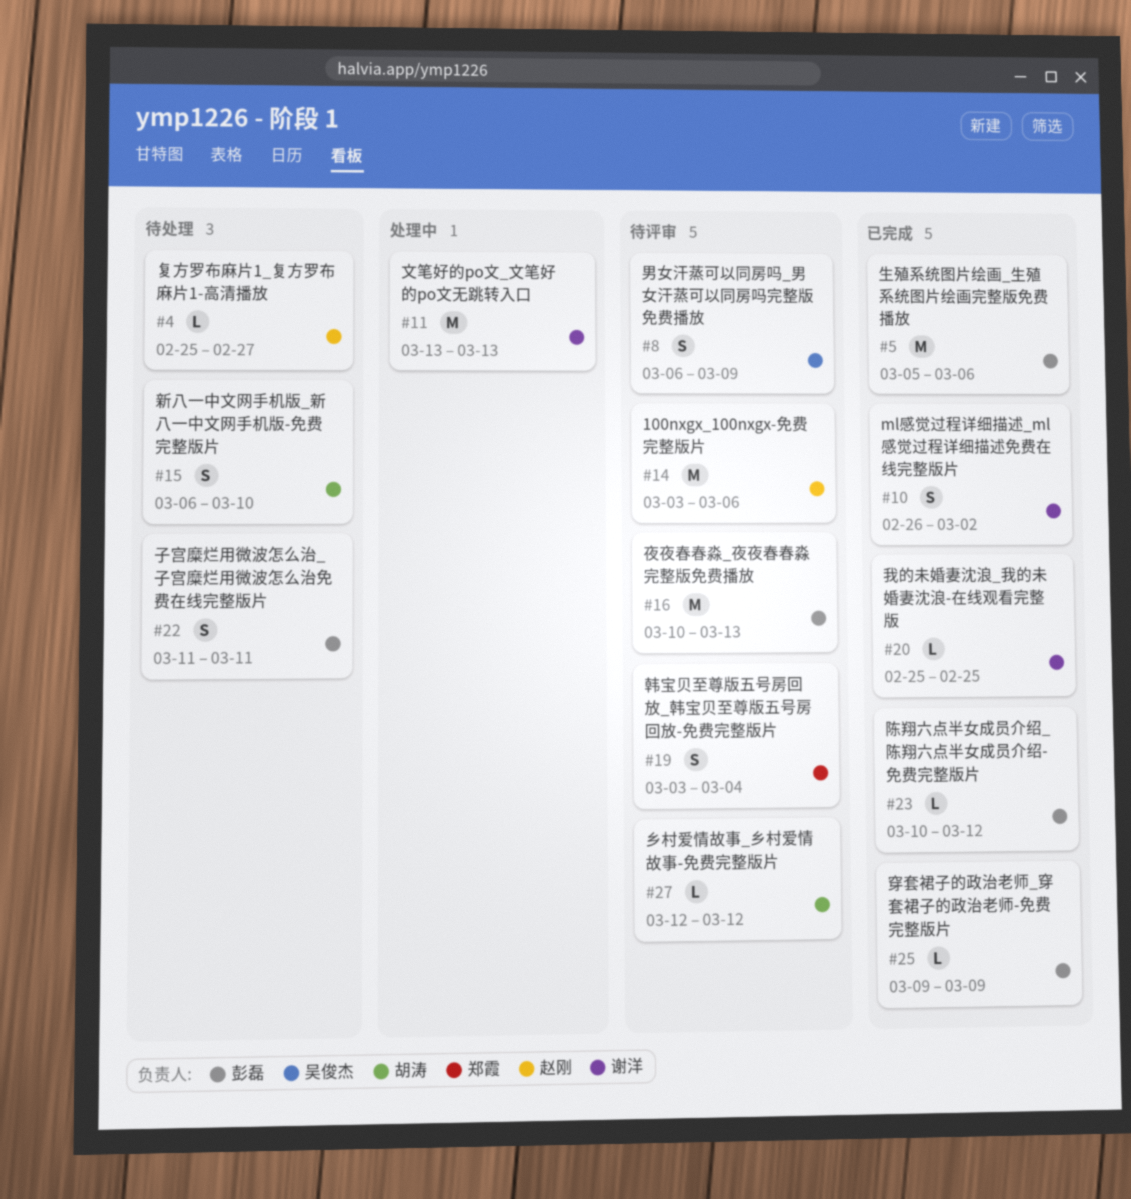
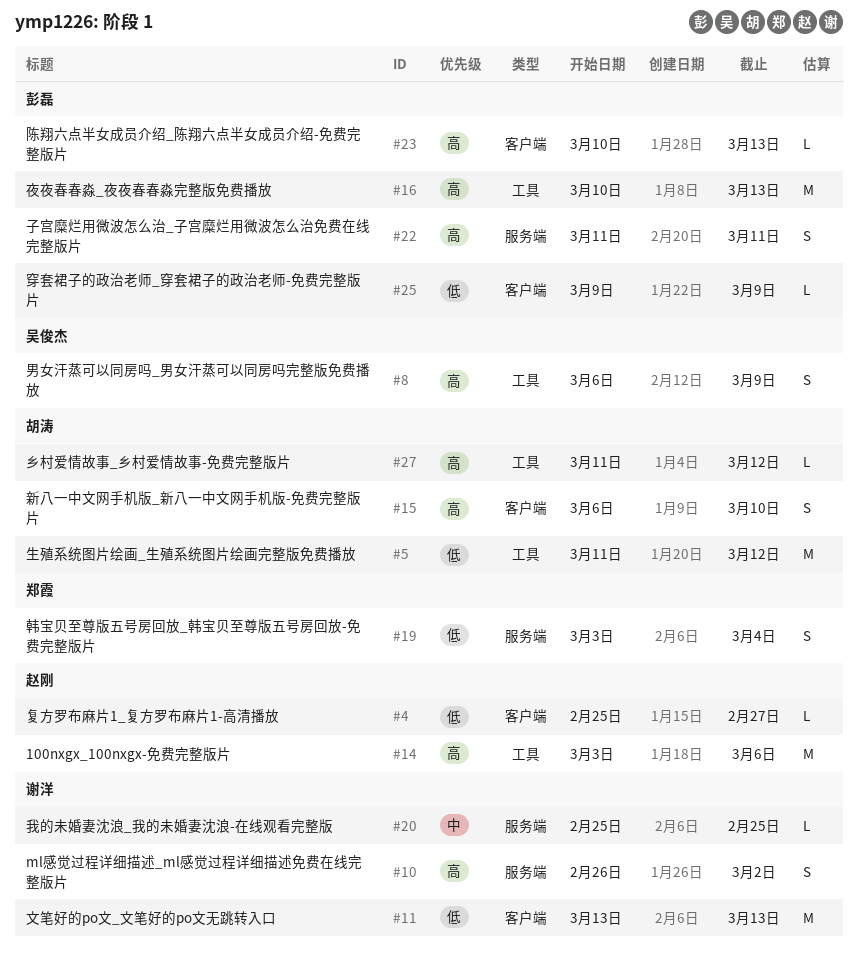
#5, owner: 彭磊 -> 胡涛
#5, start: Mar 5 -> Mar 11
#5, due: Mar 6 -> Mar 12
#23, due: Mar 12 -> Mar 13
#27, start: Mar 12 -> Mar 11

